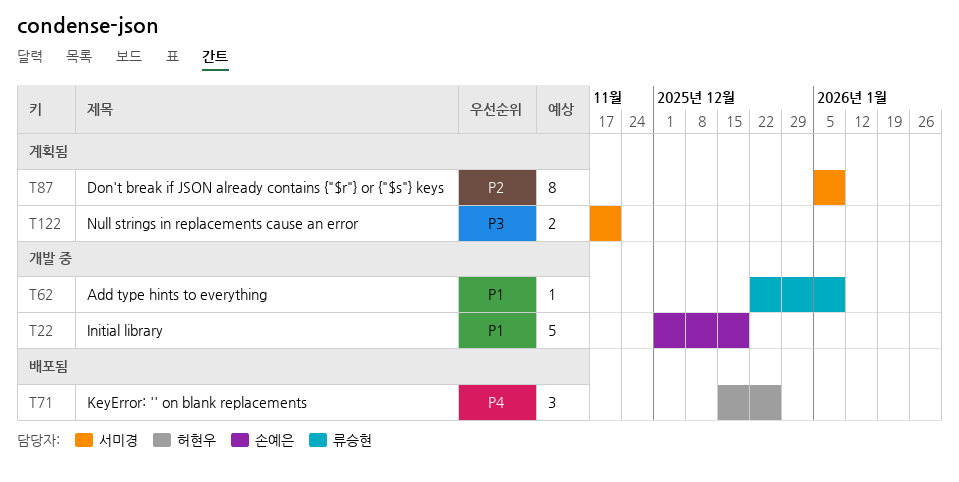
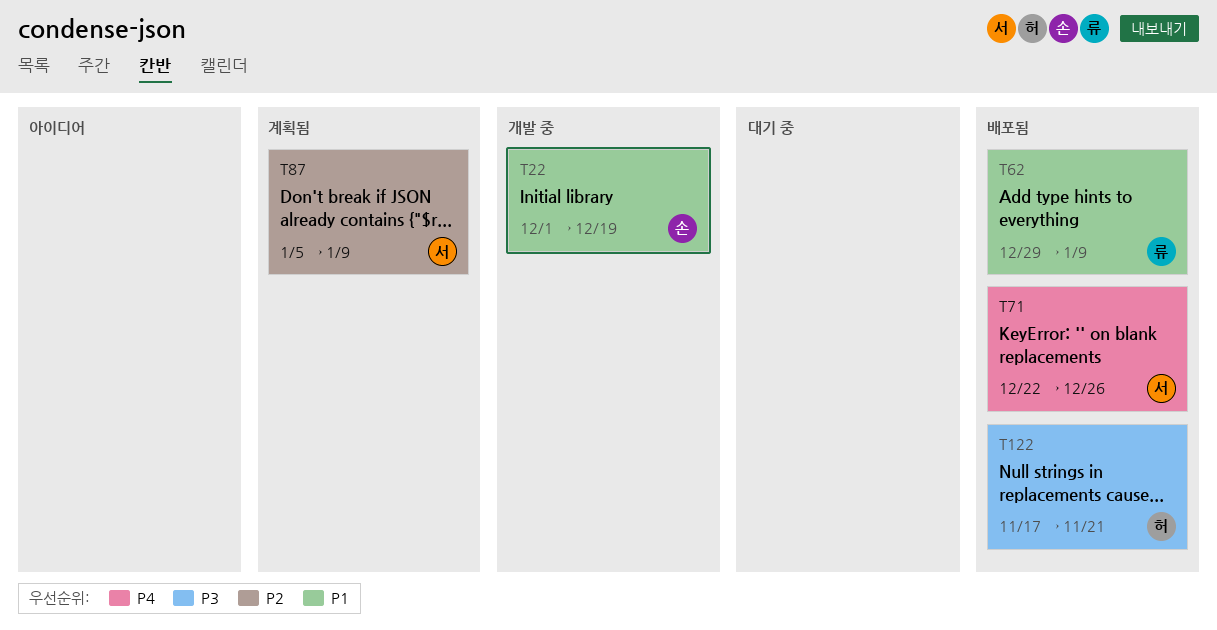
T62, status: 개발 중 -> 배포됨
T62, start: Dec 22 -> Dec 29
T71, owner: 허현우 -> 서미경
T71, start: Dec 15 -> Dec 22
T122, status: 계획됨 -> 배포됨
T122, owner: 서미경 -> 허현우

